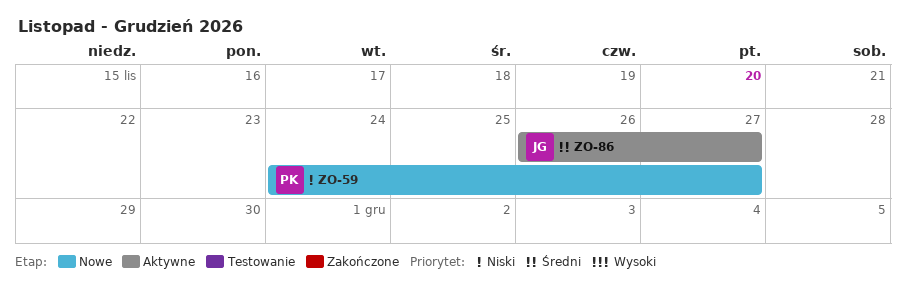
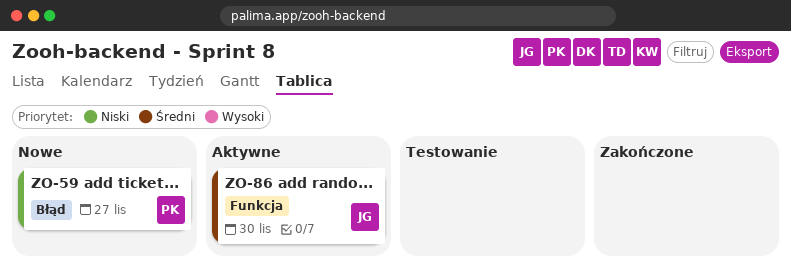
ZO-86, due: Nov 27 -> Nov 30

